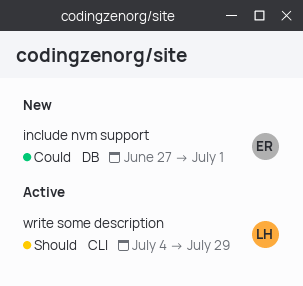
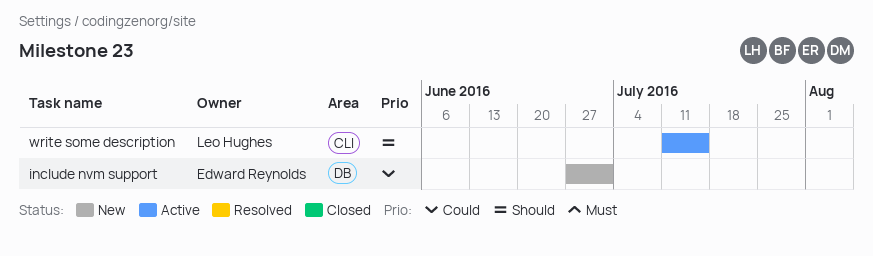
write some description, start: Jul 4 -> Jul 11
write some description, due: Jul 29 -> Jul 15

